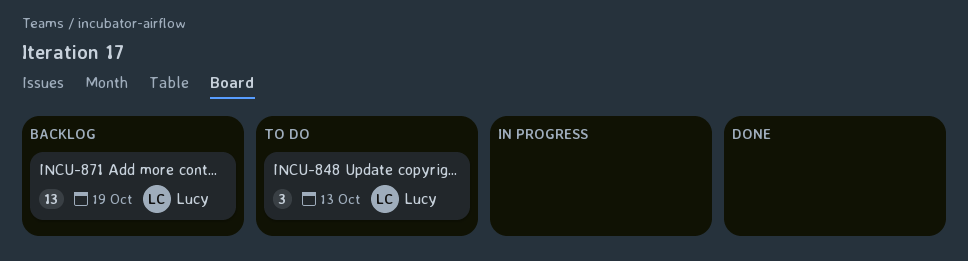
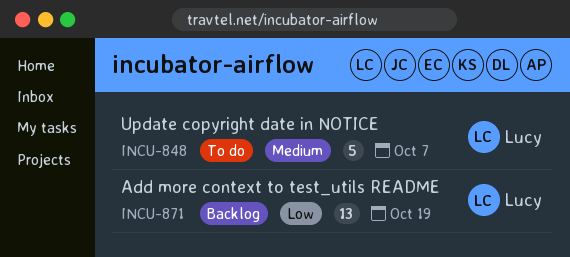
INCU-848, estimate: 3 -> 5
INCU-848, due: Oct 13 -> Oct 7

